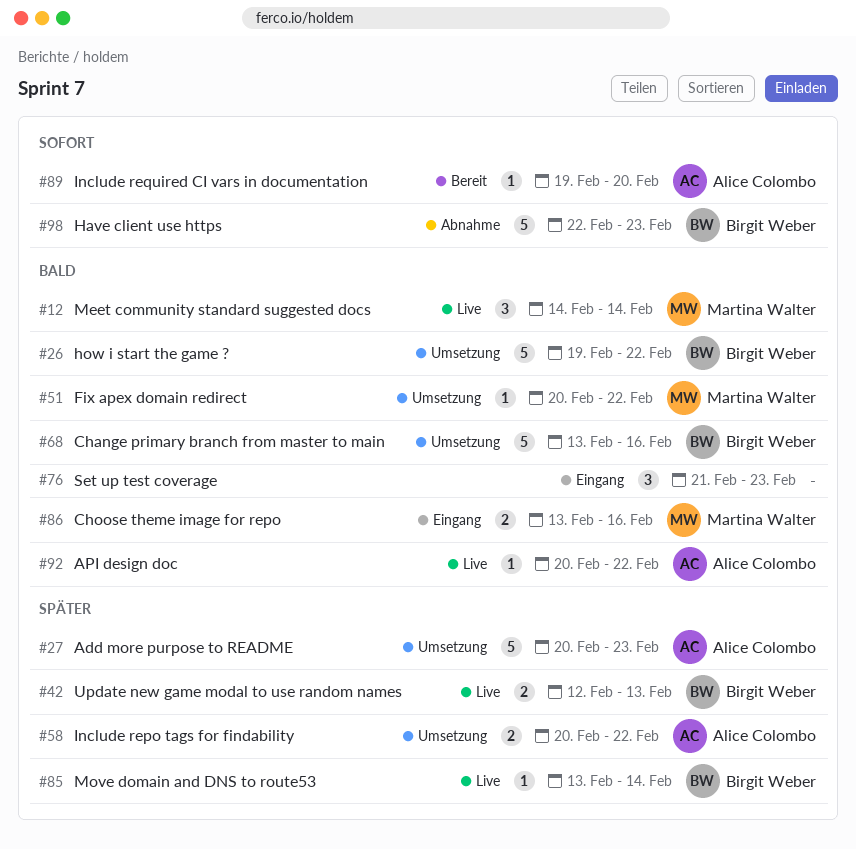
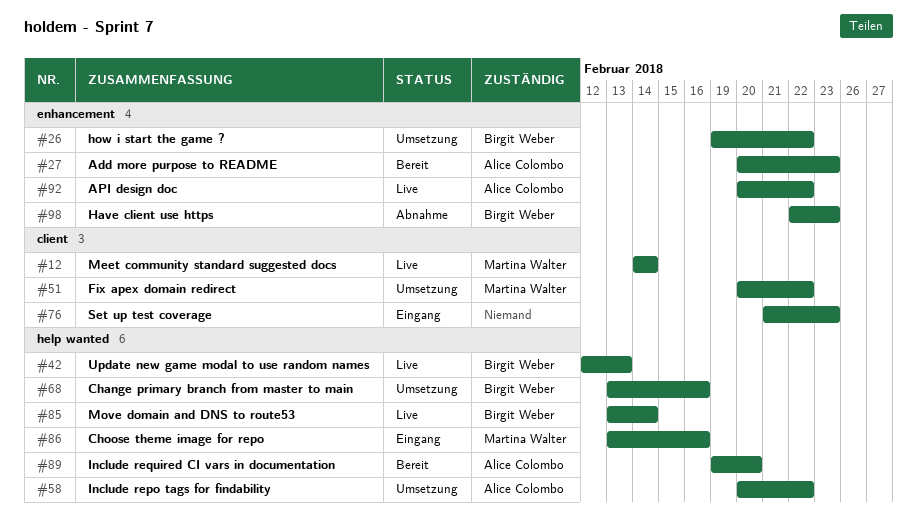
#27, status: Umsetzung -> Bereit

